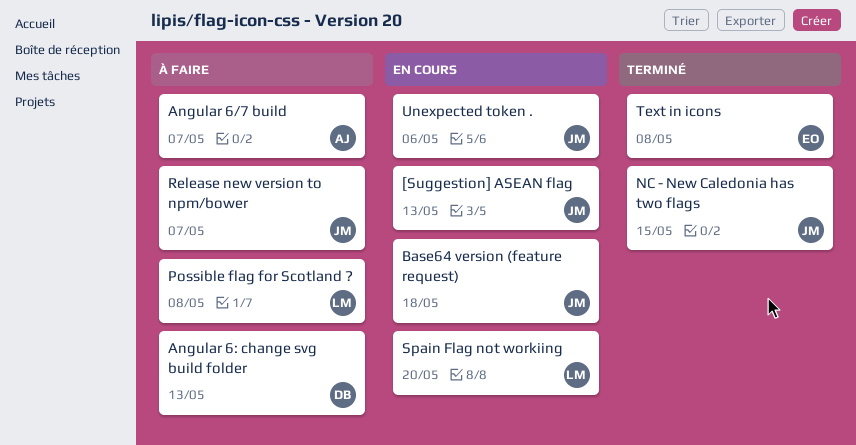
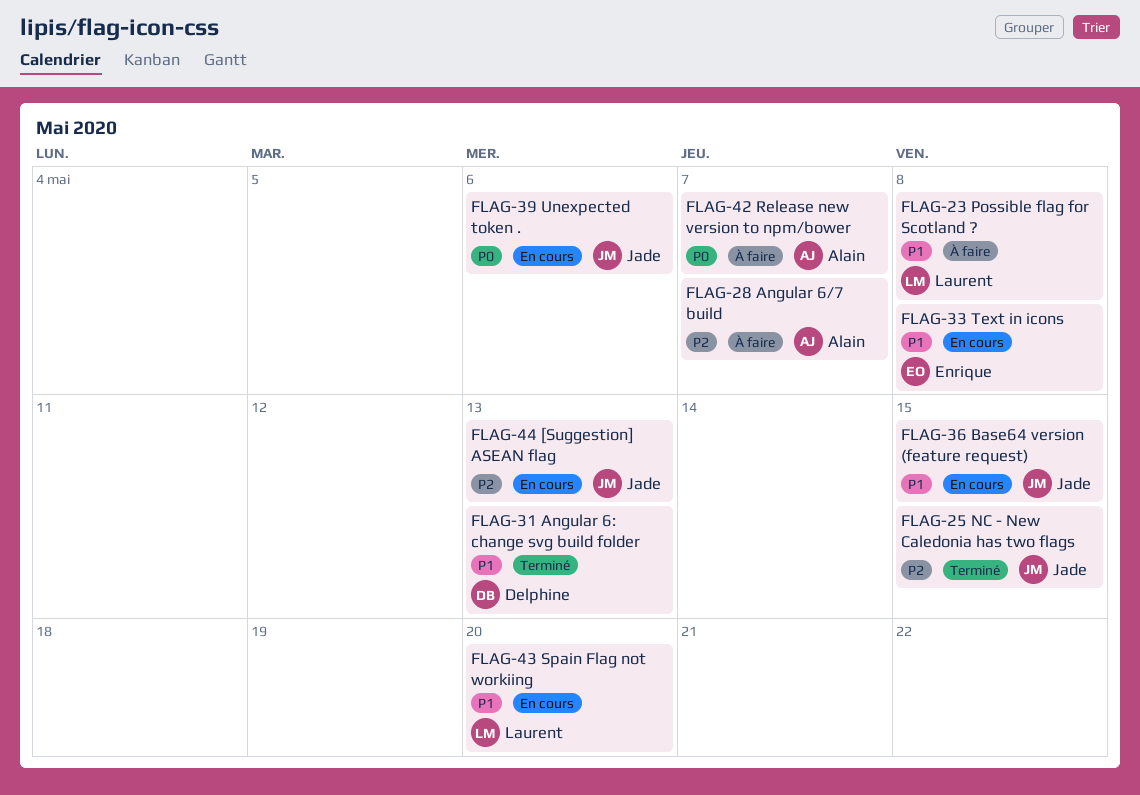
Angular 6: change svg build folder, status: À faire -> Terminé
Base64 version (feature request), due: May 18 -> May 15
Release new version to npm/bower, owner: Jade -> Alain
Text in icons, status: Terminé -> En cours

